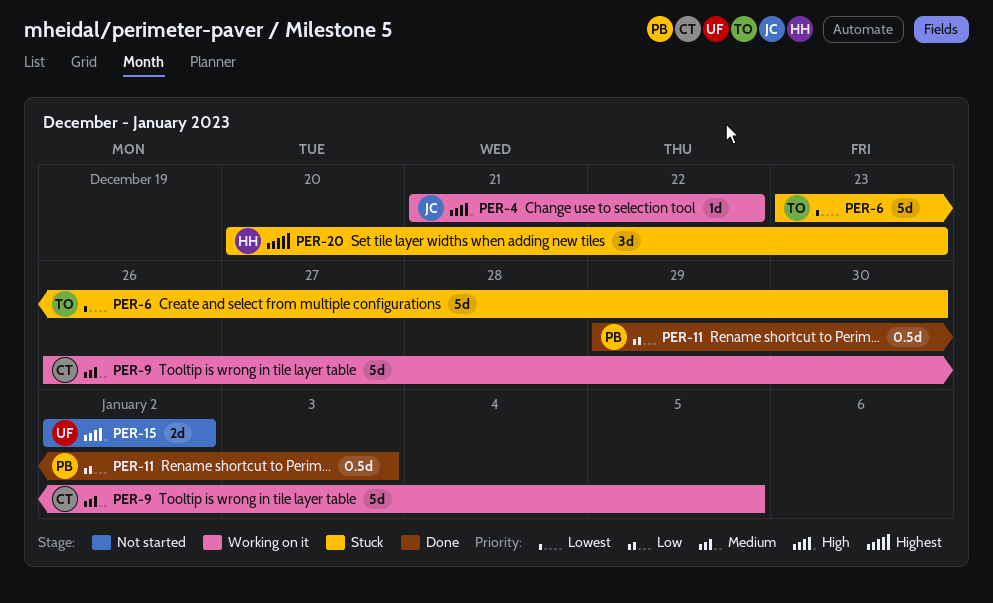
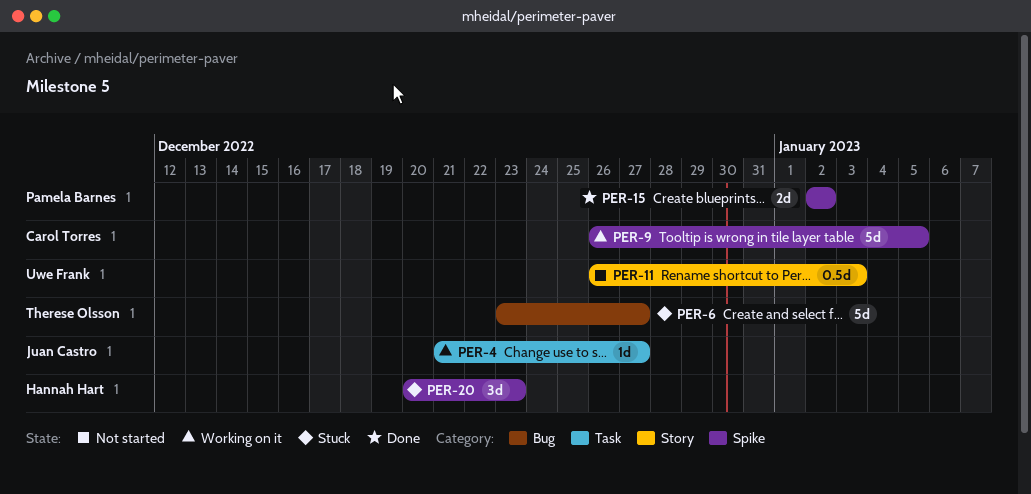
PER-4, due: Dec 22 -> Dec 27
PER-6, due: Dec 30 -> Dec 27
PER-11, status: Done -> Not started
PER-11, owner: Pamela Barnes -> Uwe Frank
PER-11, start: Dec 29 -> Dec 26
PER-15, status: Not started -> Done
PER-15, owner: Uwe Frank -> Pamela Barnes

